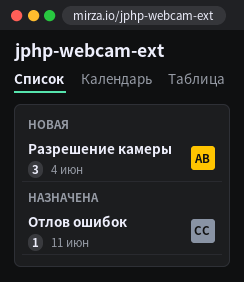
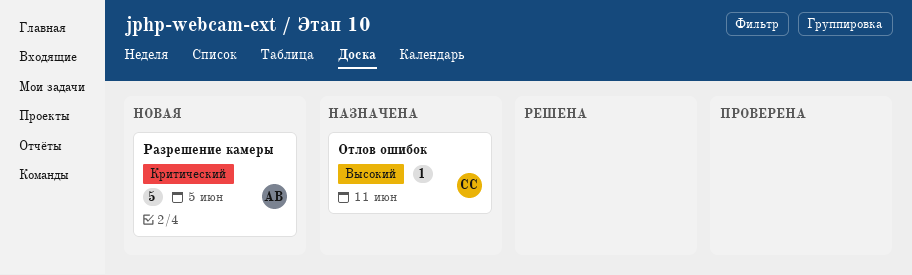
Разрешение камеры, estimate: 3 -> 5
Разрешение камеры, due: Jun 4 -> Jun 5

